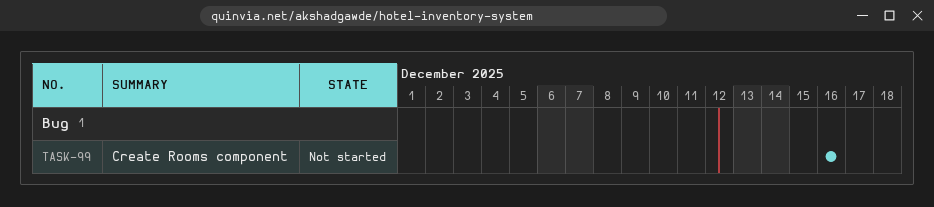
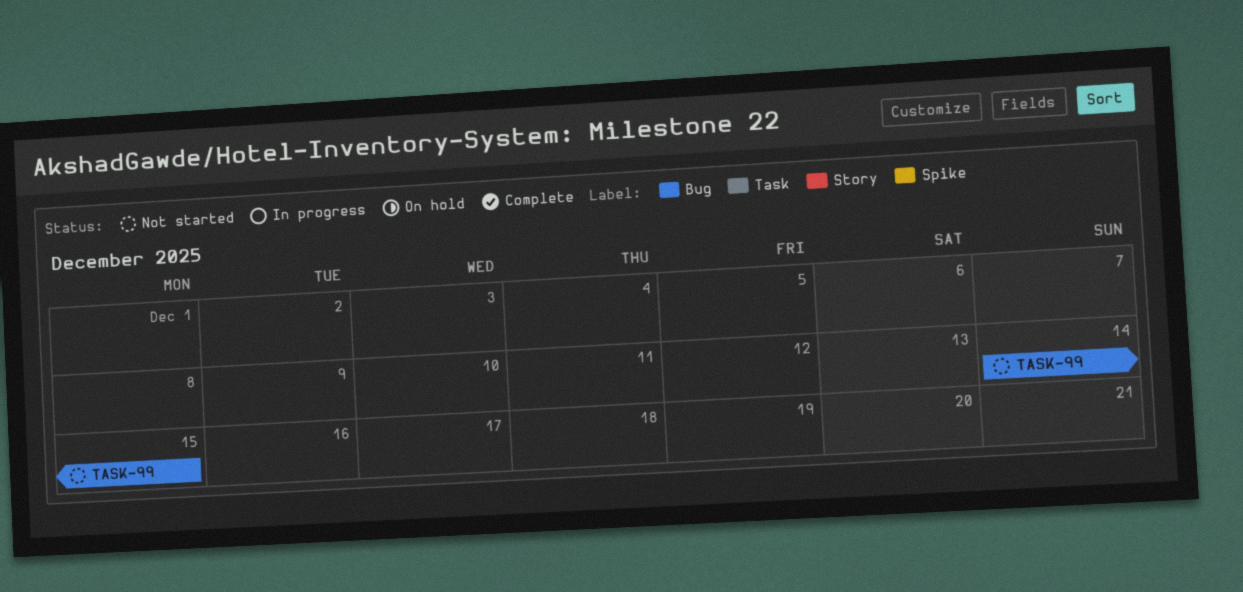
TASK-99, start: Dec 16 -> Dec 14
TASK-99, due: Dec 16 -> Dec 15

